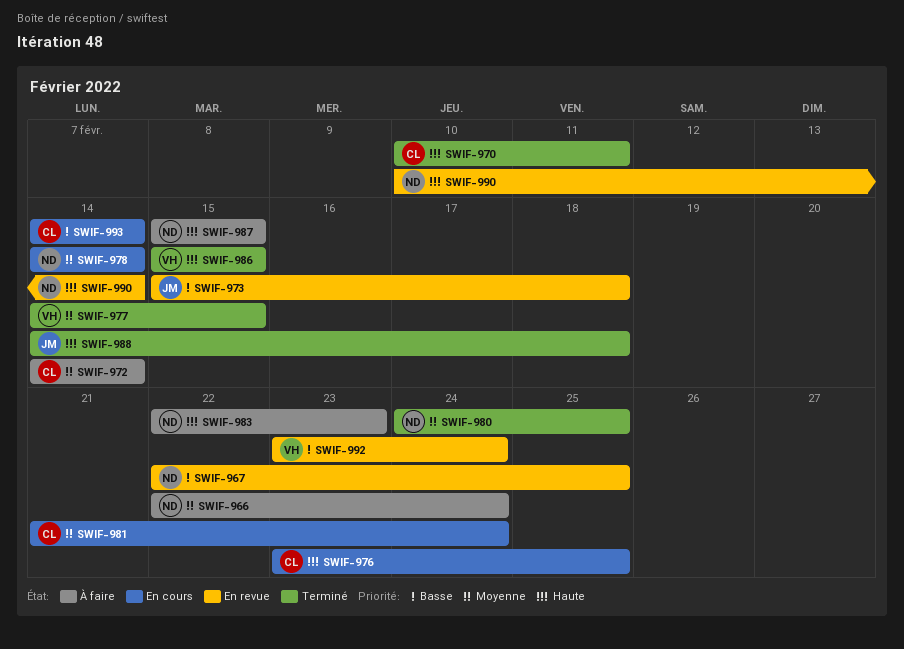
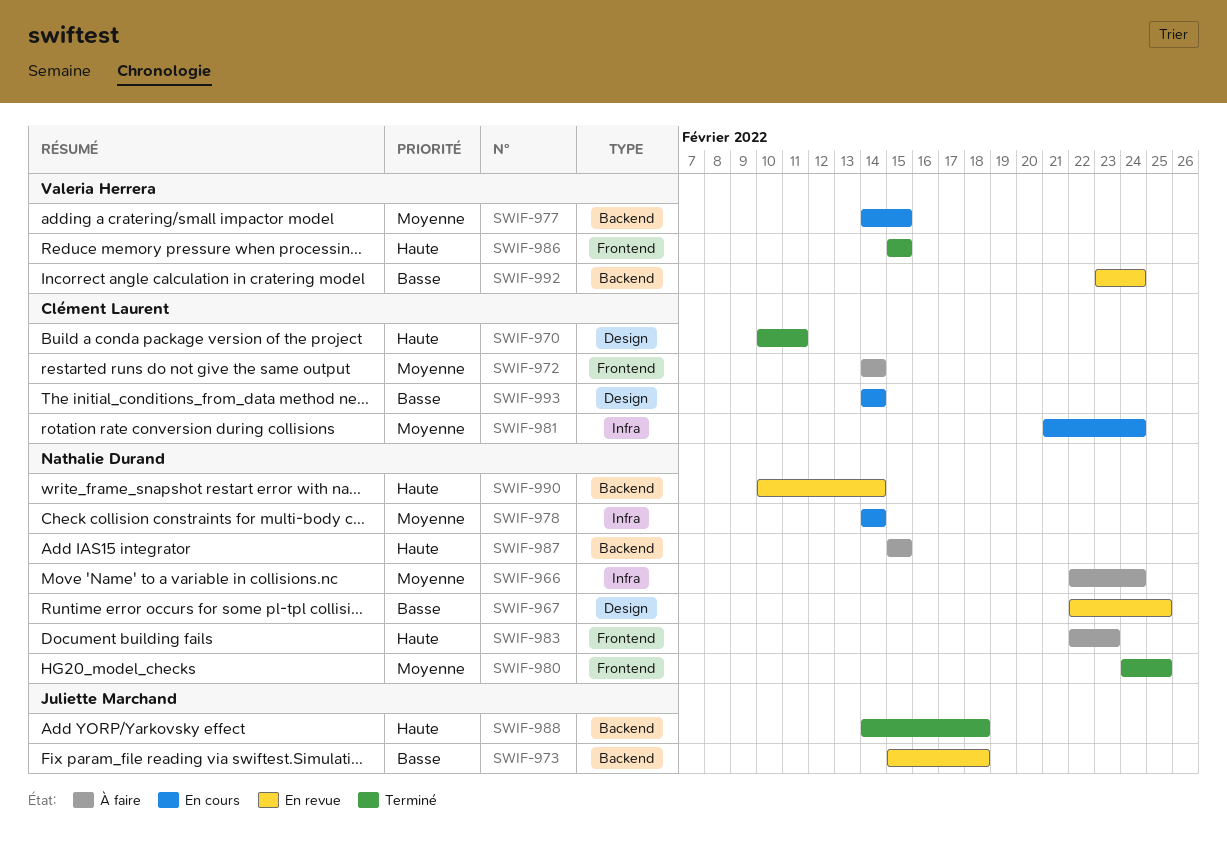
SWIF-976: present -> none
SWIF-977, status: Terminé -> En cours

